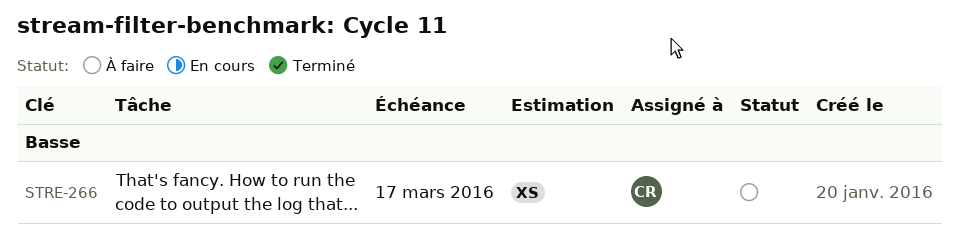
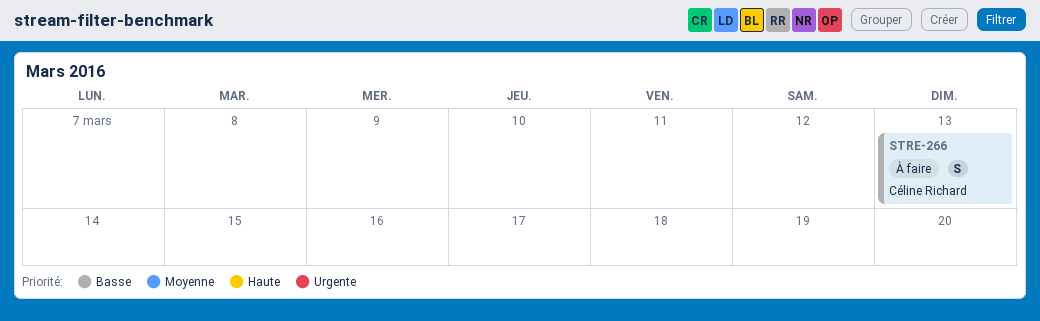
STRE-266, estimate: XS -> S
STRE-266, due: Mar 17 -> Mar 13

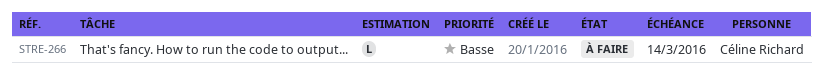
STRE-266, estimate: S -> L
STRE-266, due: Mar 13 -> Mar 14

